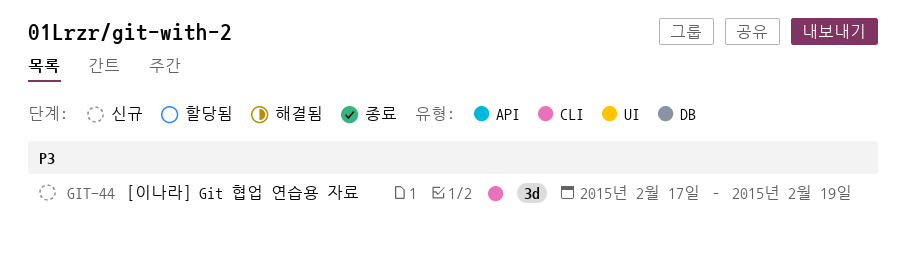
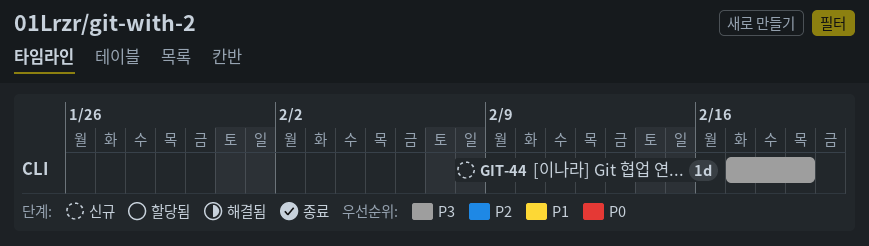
GIT-44, estimate: 3d -> 1d

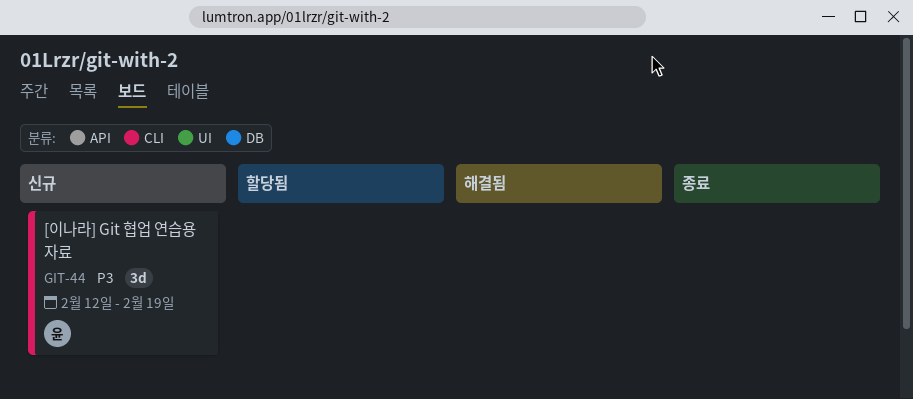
GIT-44, estimate: 1d -> 3d
GIT-44, start: Feb 17 -> Feb 12

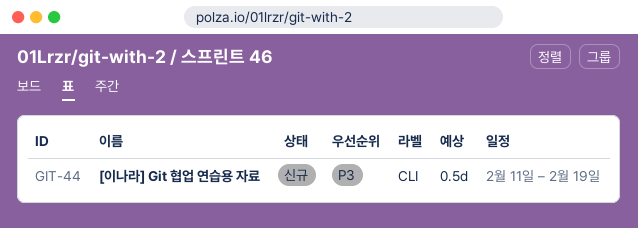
GIT-44, estimate: 3d -> 0.5d
GIT-44, start: Feb 12 -> Feb 11

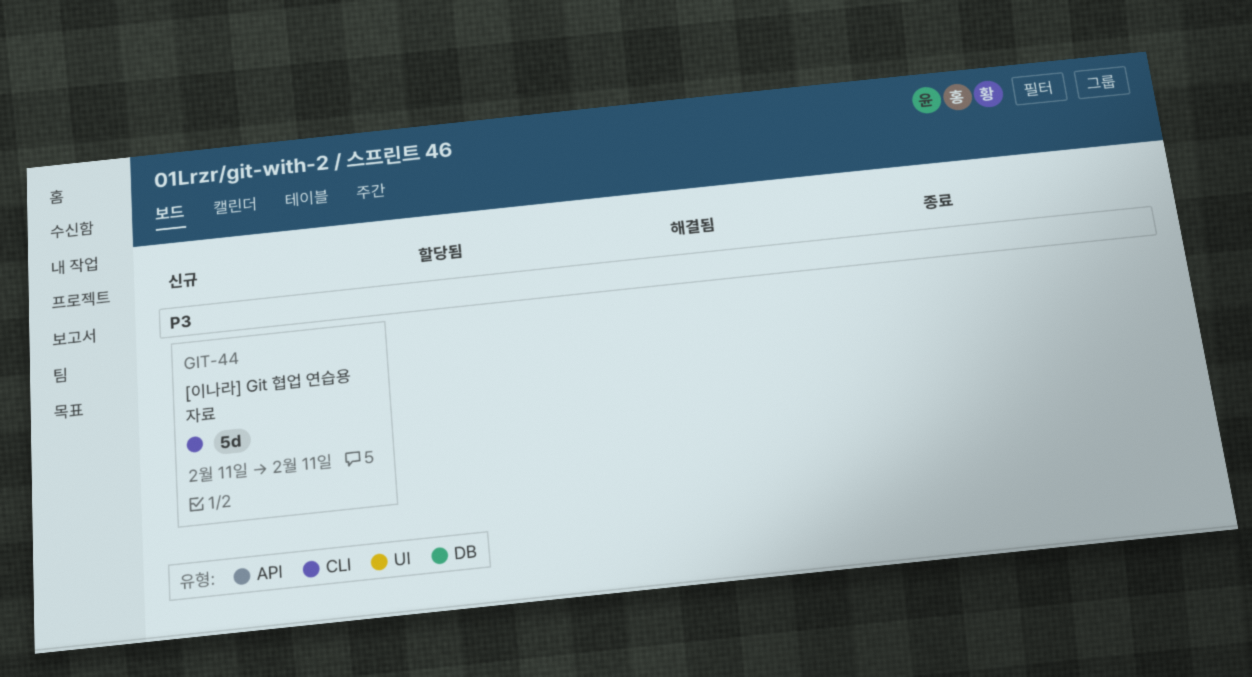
GIT-44, estimate: 0.5d -> 5d
GIT-44, due: Feb 19 -> Feb 11

